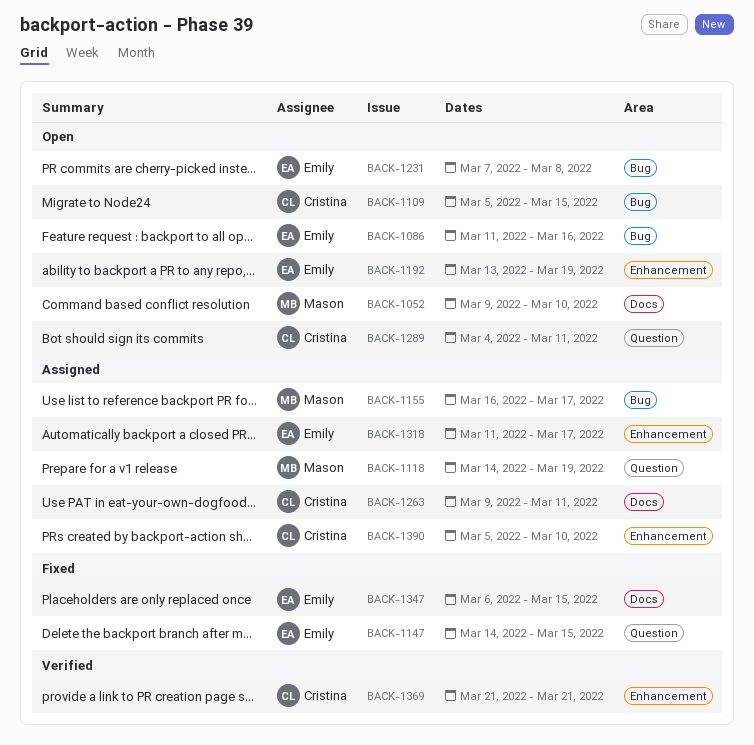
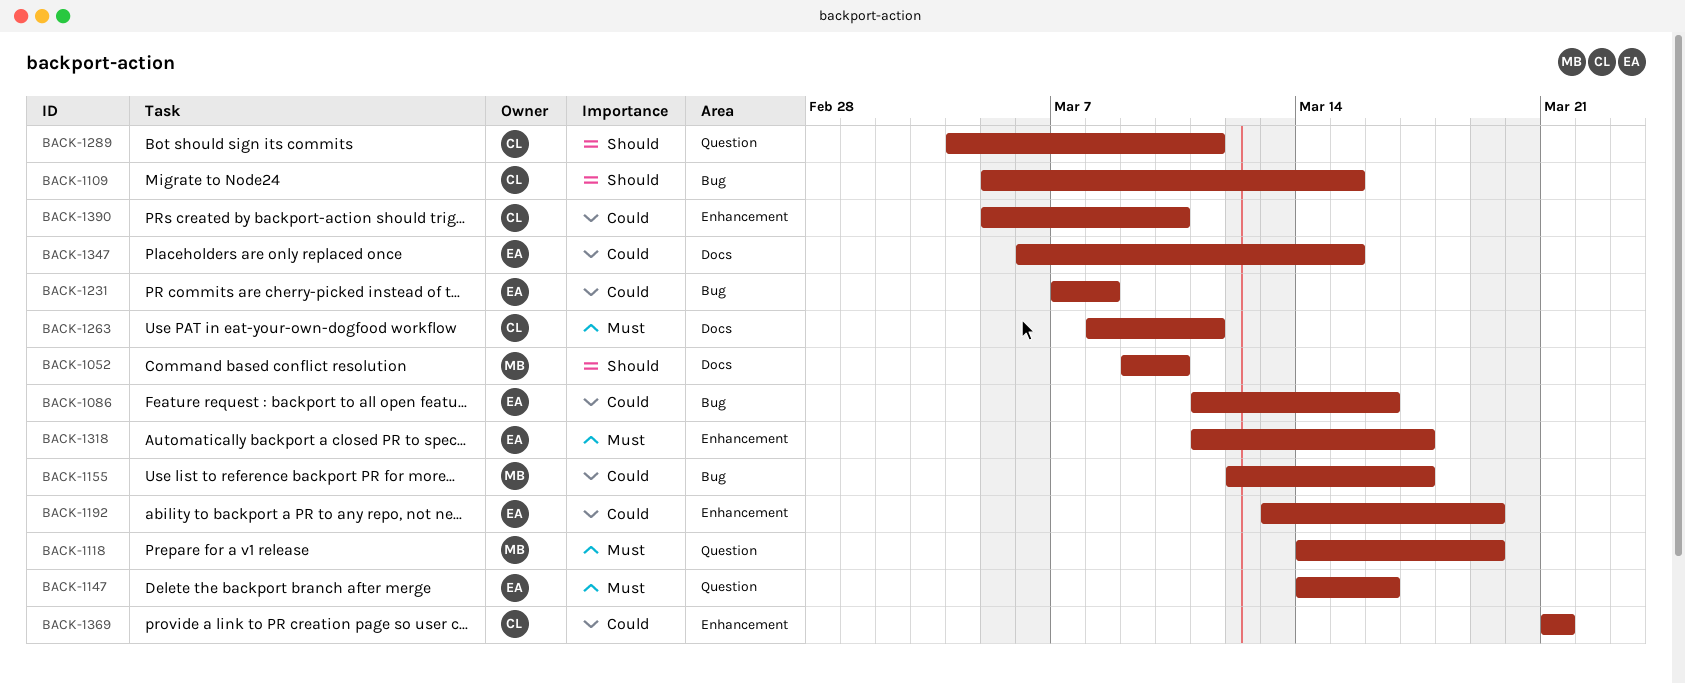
BACK-1147, due: Mar 15 -> Mar 16
BACK-1155, start: Mar 16 -> Mar 12
BACK-1263, start: Mar 9 -> Mar 8

